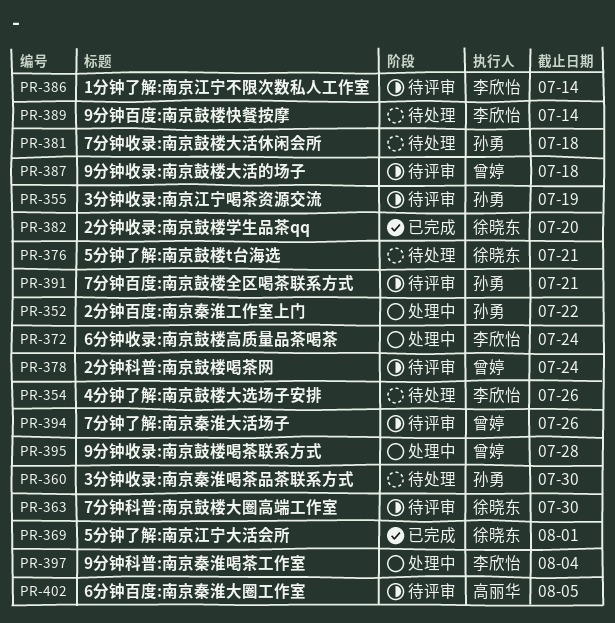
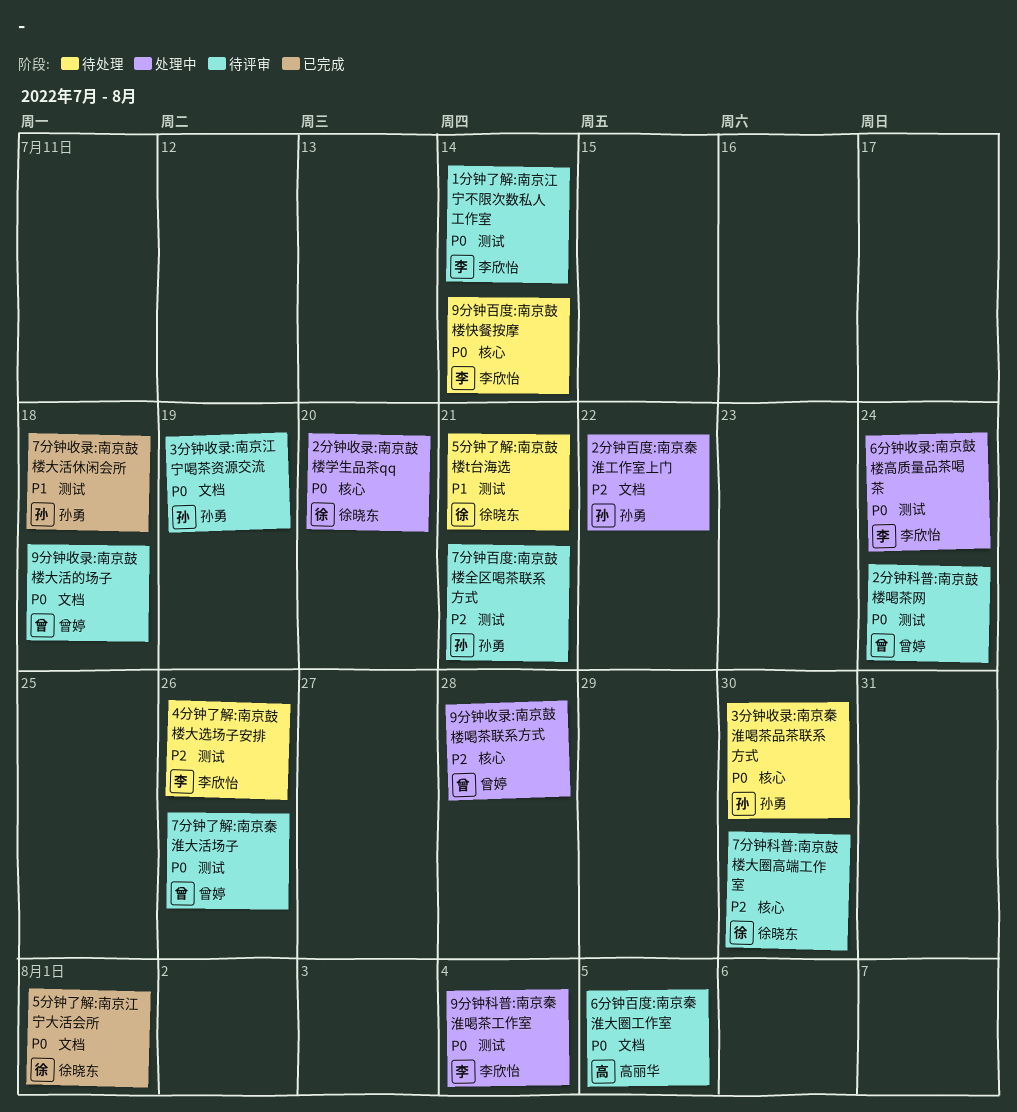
2分钟收录:南京鼓楼学生品茶qq, status: 已完成 -> 处理中
7分钟收录:南京鼓楼大活休闲会所, status: 待处理 -> 已完成

